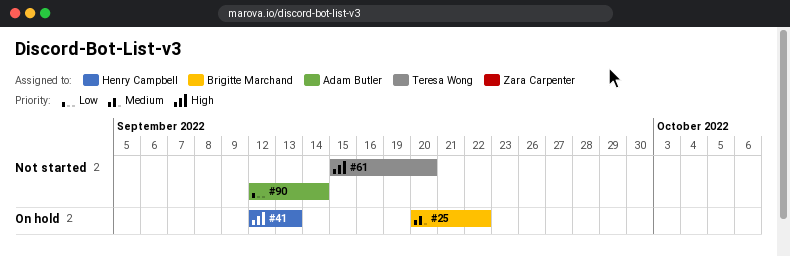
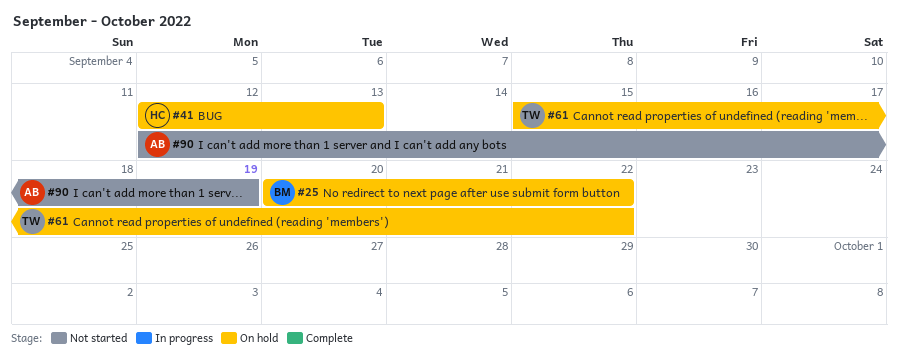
#61, status: Not started -> On hold
#61, due: Sep 20 -> Sep 22
#90, due: Sep 14 -> Sep 19

